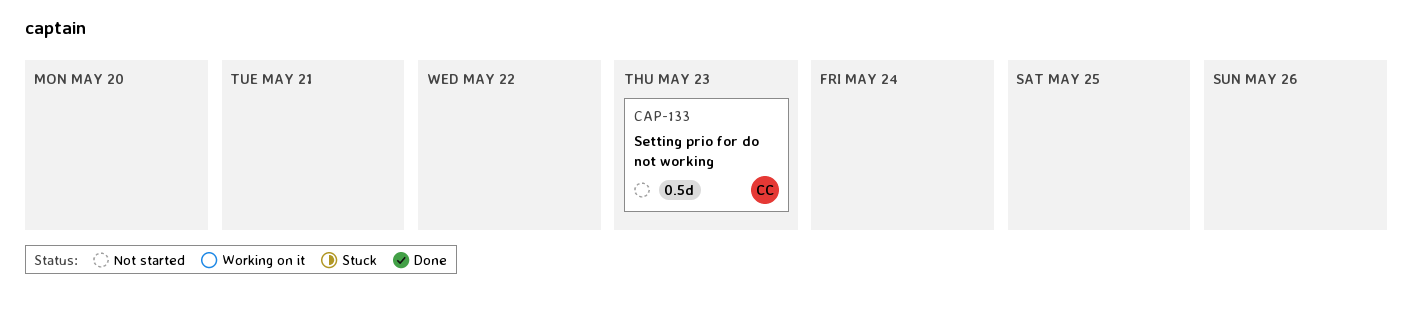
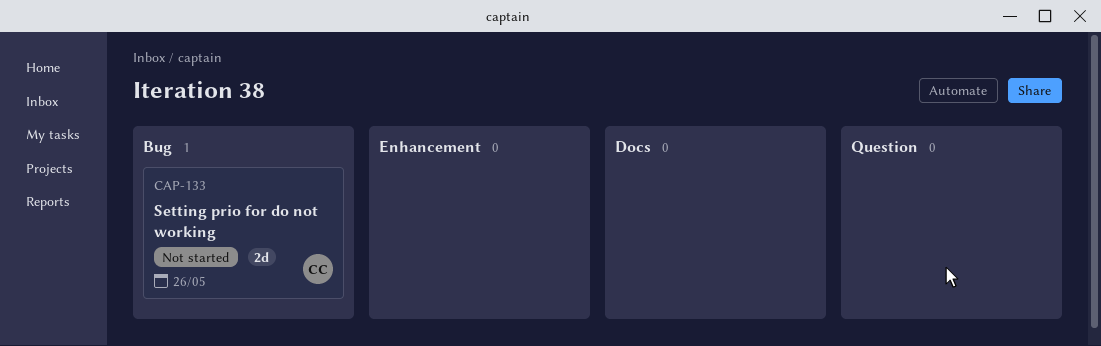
CAP-133, estimate: 0.5d -> 2d
CAP-133, due: May 23 -> May 26

